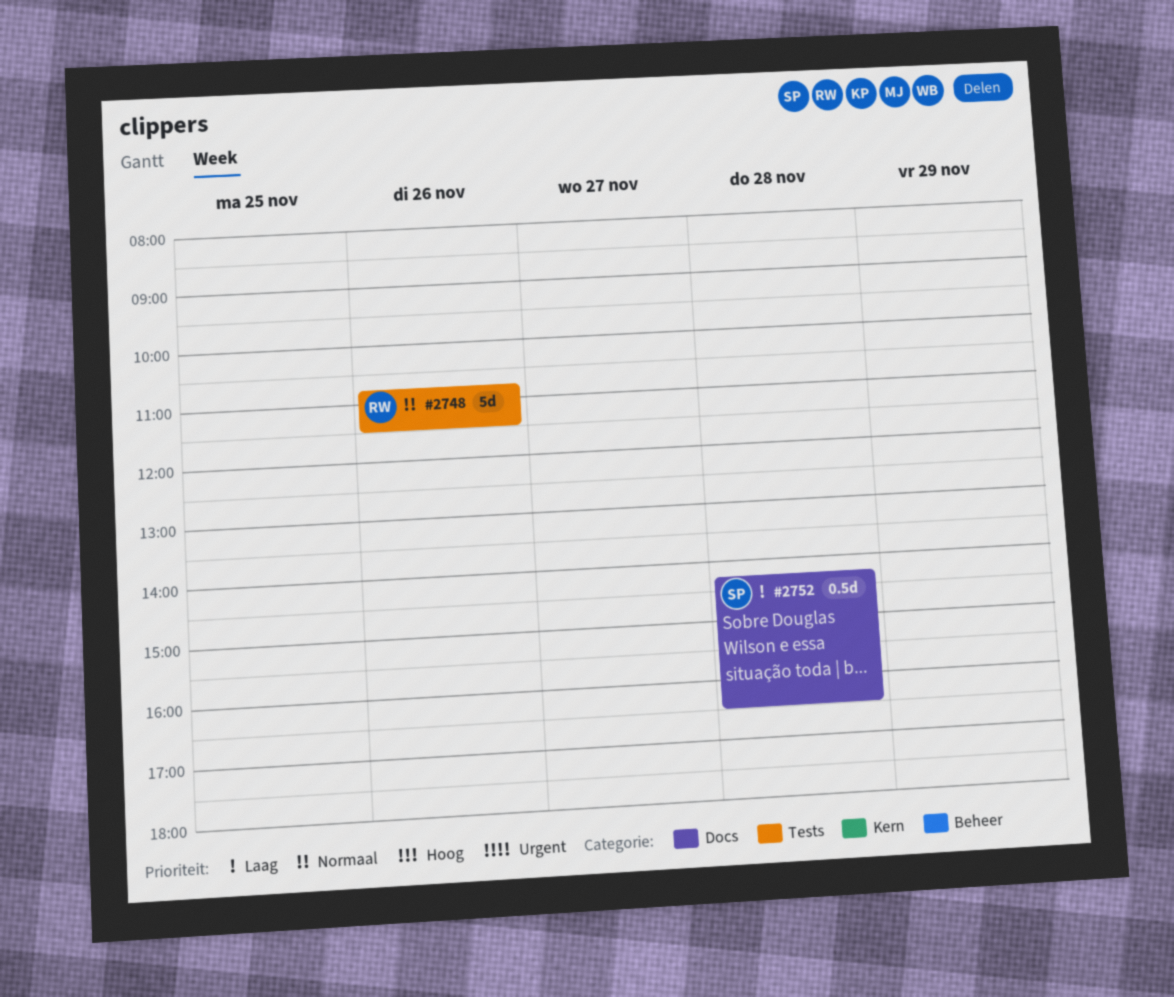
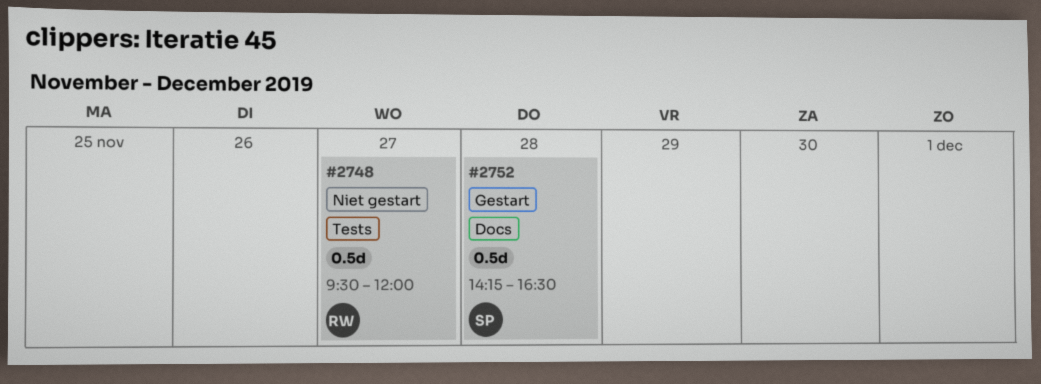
#2748, estimate: 5d -> 0.5d
#2748, day: Nov 26 -> Nov 27
#2748, begins: 10:45 -> 09:30
#2748, ends: 11:30 -> 12:00

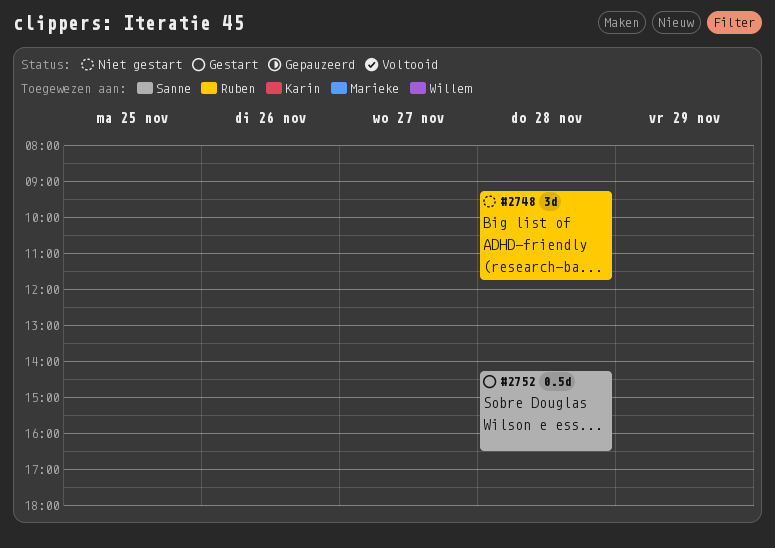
#2748, estimate: 0.5d -> 3d
#2748, day: Nov 27 -> Nov 28
#2748, begins: 09:30 -> 09:15
#2748, ends: 12:00 -> 11:45

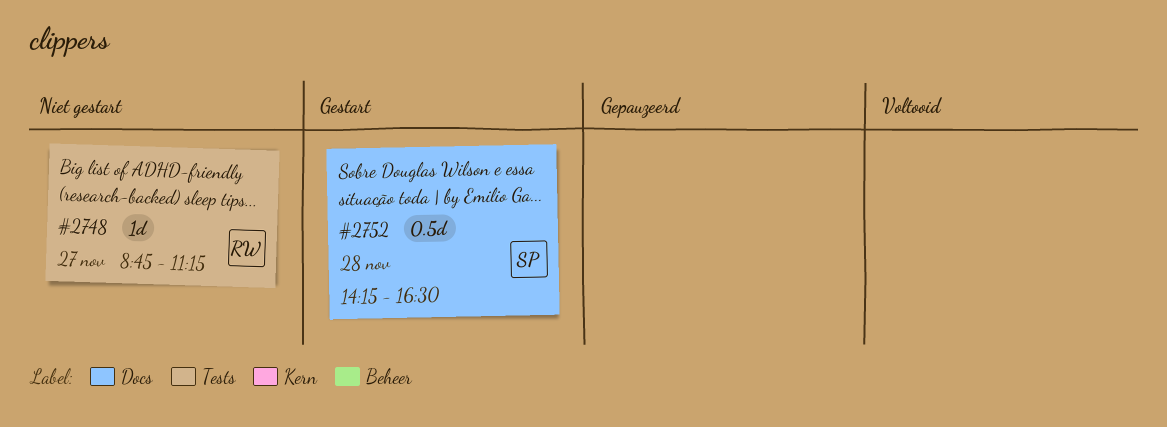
#2748, estimate: 3d -> 1d
#2748, day: Nov 28 -> Nov 27
#2748, begins: 09:15 -> 08:45
#2748, ends: 11:45 -> 11:15

